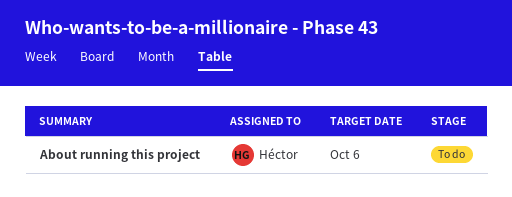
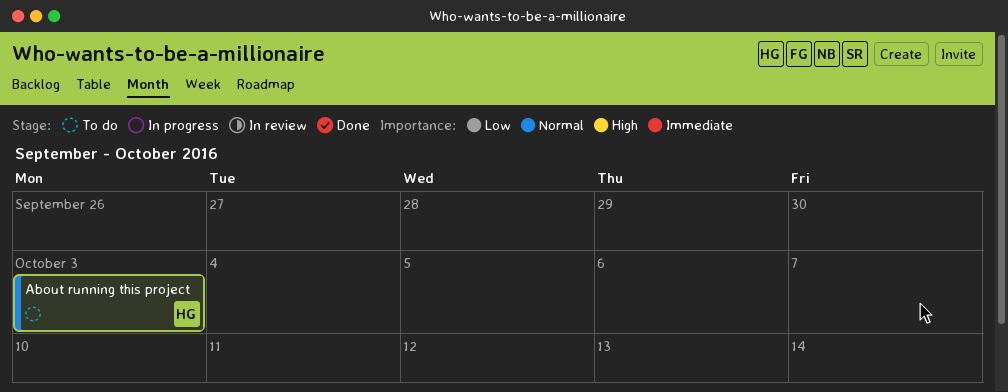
About running this project, due: Oct 6 -> Oct 3

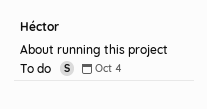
About running this project, due: Oct 3 -> Oct 4

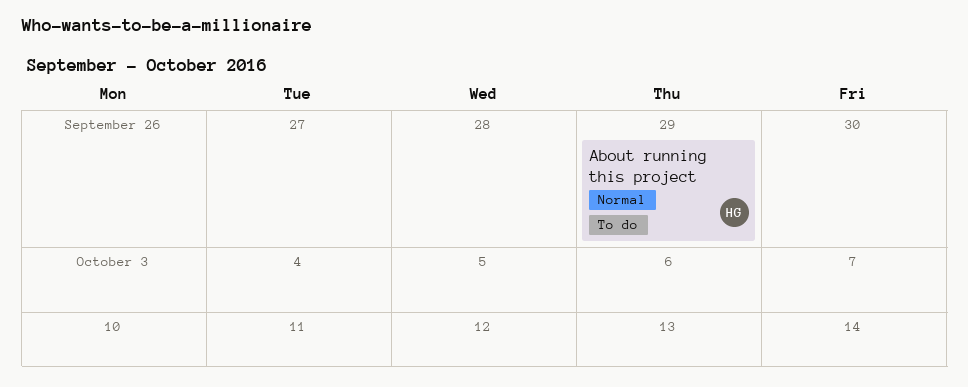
About running this project, due: Oct 4 -> Sep 29

